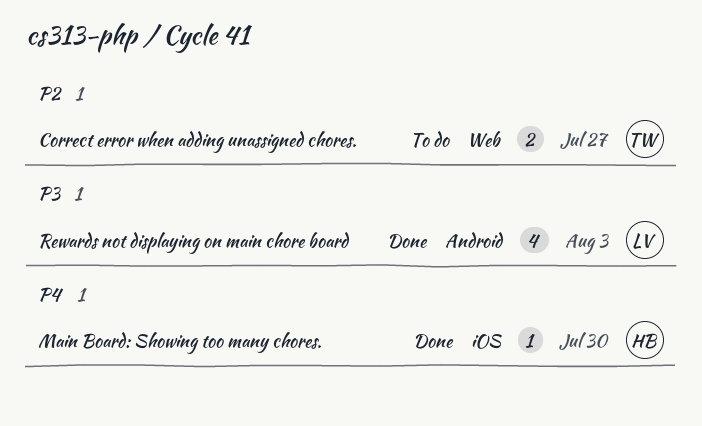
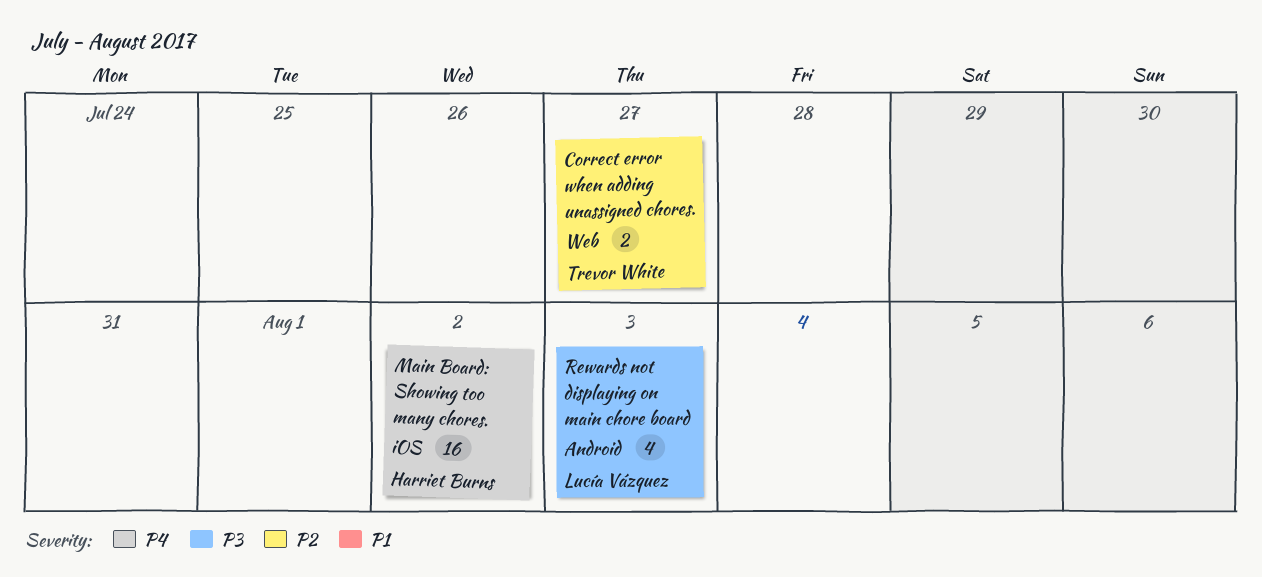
Main Board: Showing too many chores., estimate: 1 -> 16
Main Board: Showing too many chores., due: Jul 30 -> Aug 2

